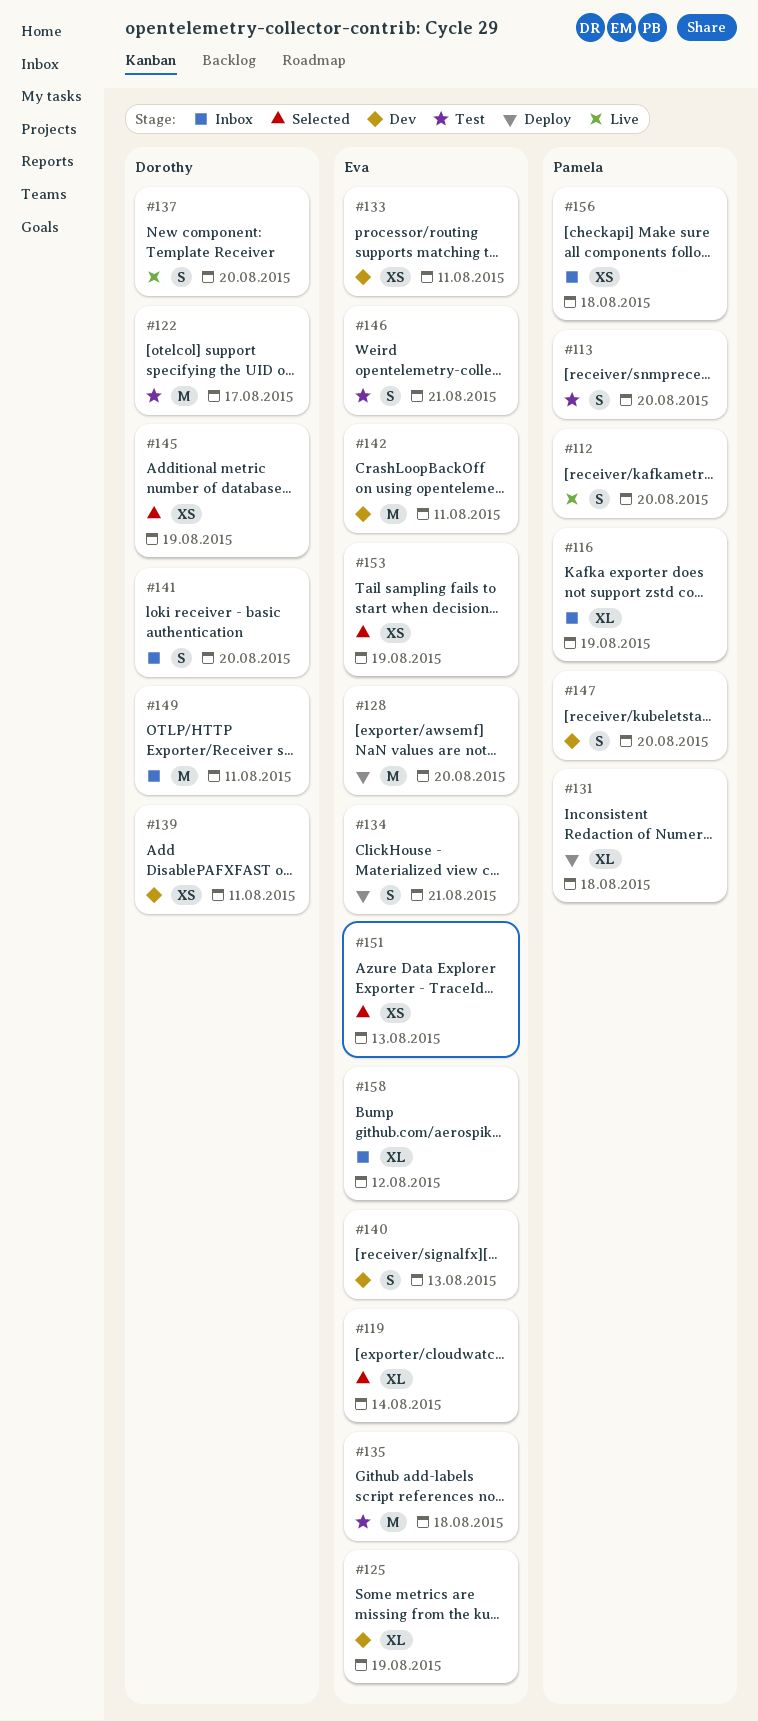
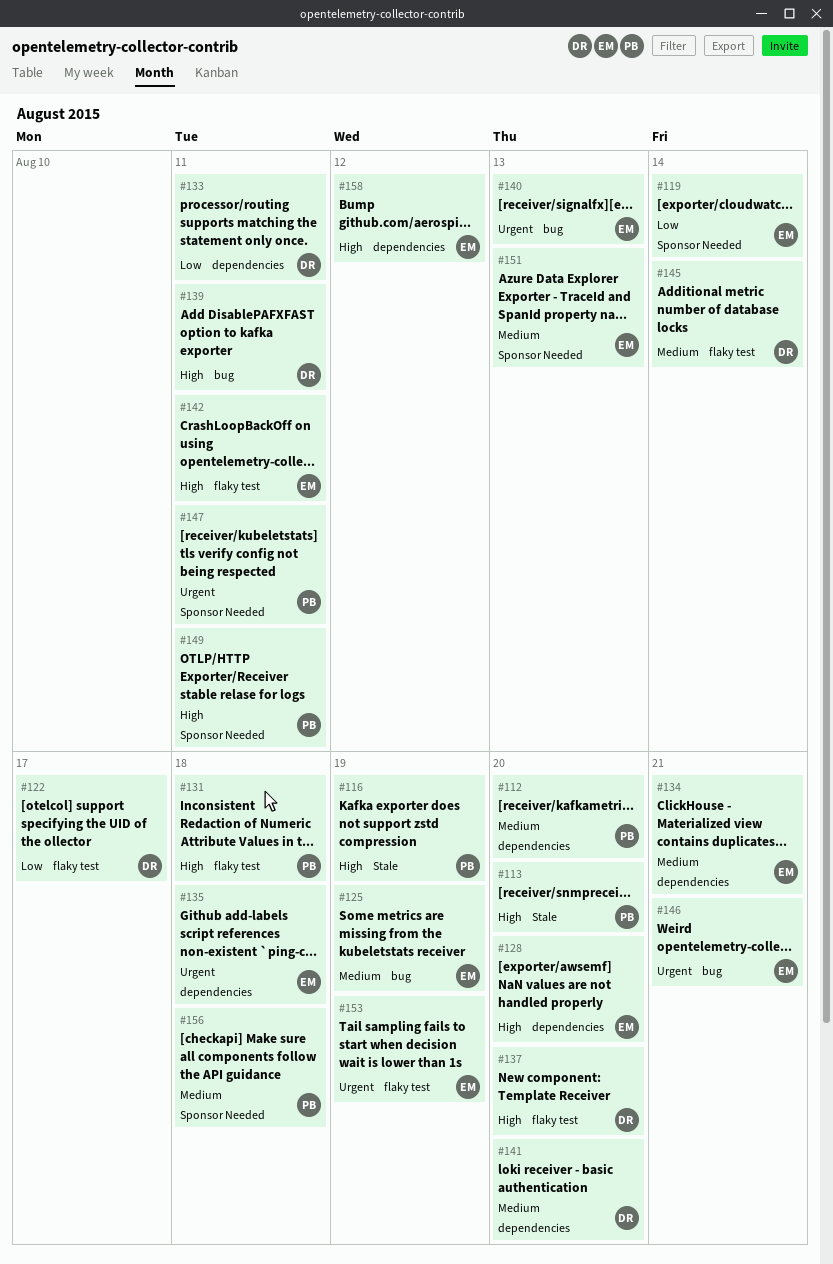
#133, owner: Eva -> Dorothy
#145, due: Aug 19 -> Aug 14
#147, due: Aug 20 -> Aug 11
#149, owner: Dorothy -> Pamela

